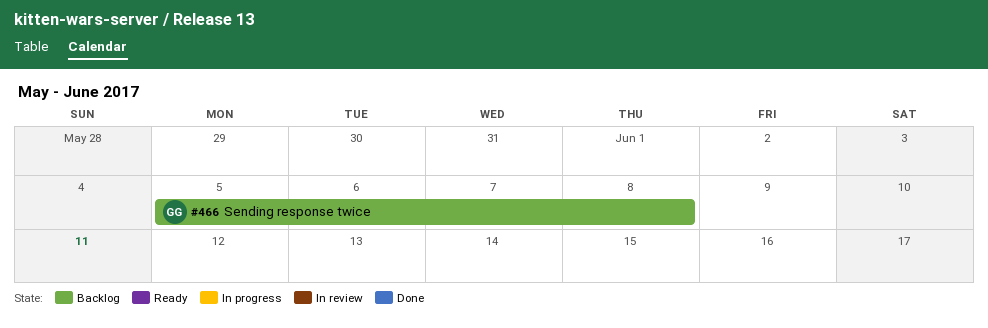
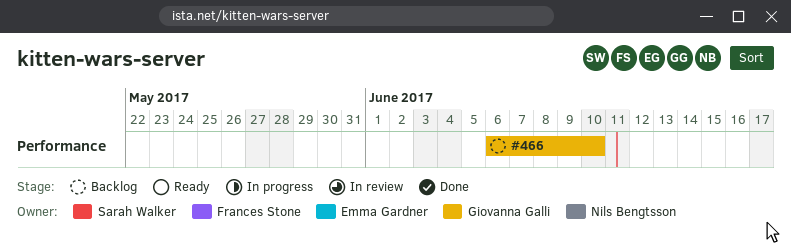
#466, start: Jun 5 -> Jun 6
#466, due: Jun 8 -> Jun 10

